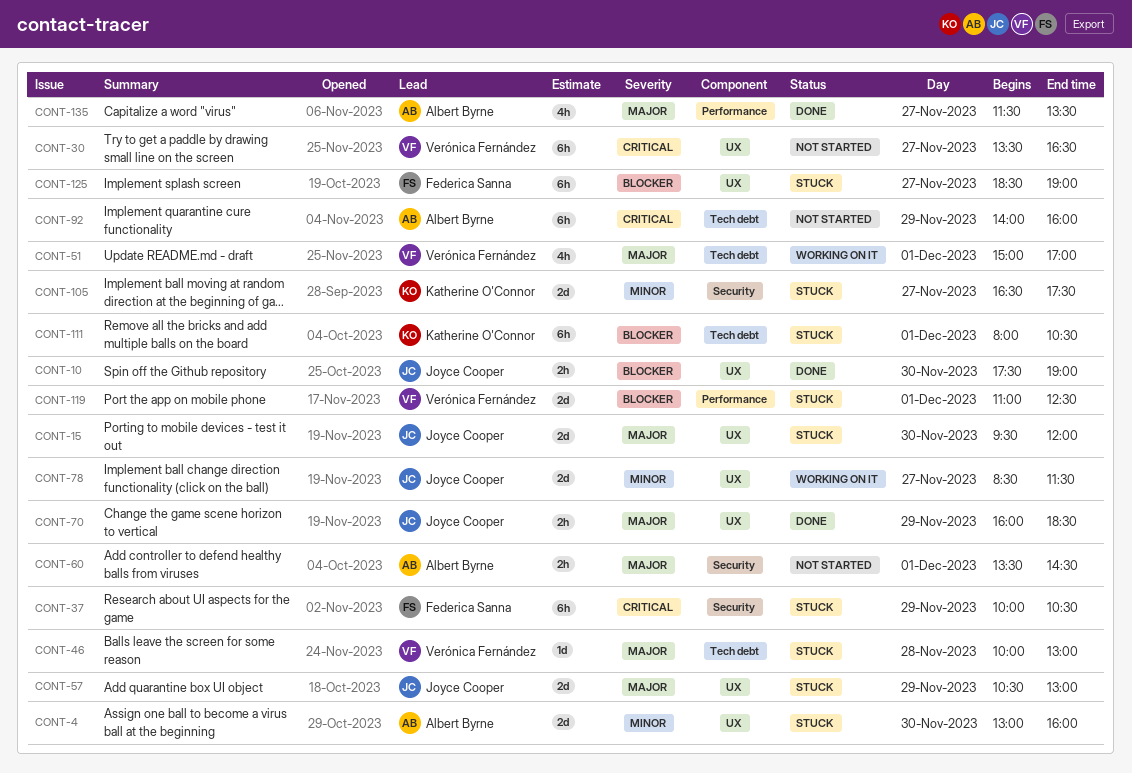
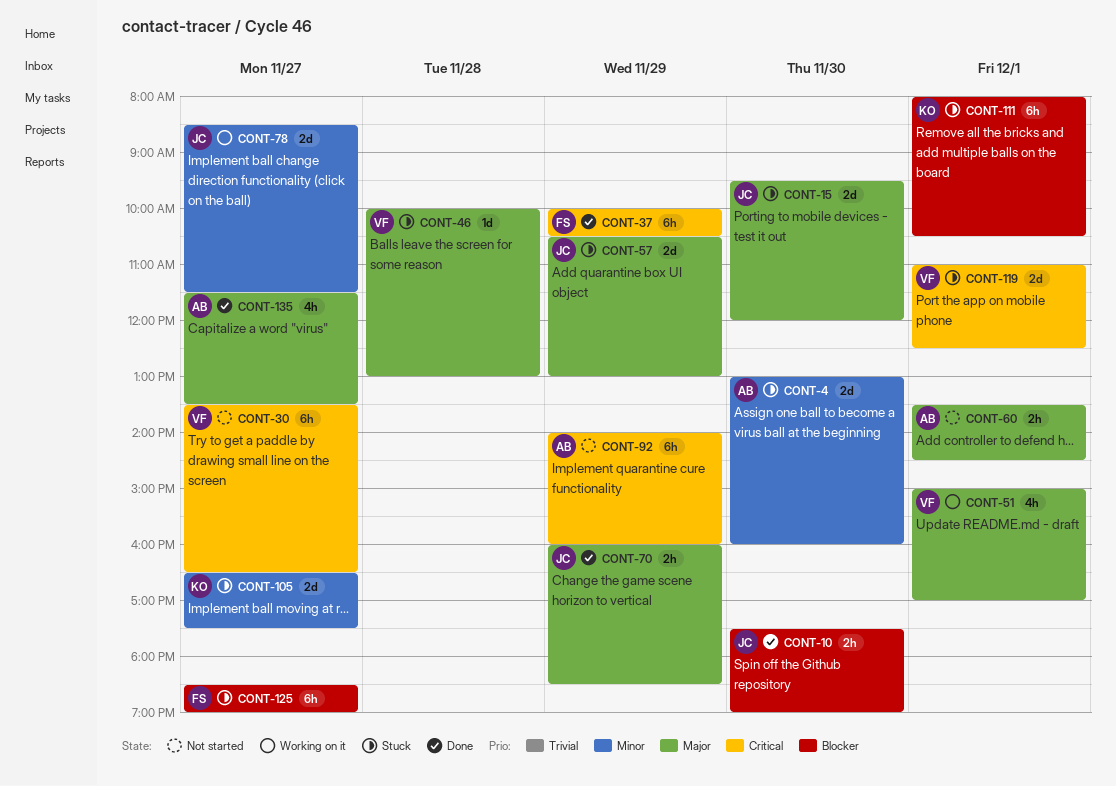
CONT-37, status: Stuck -> Done
CONT-119, priority: Blocker -> Critical

